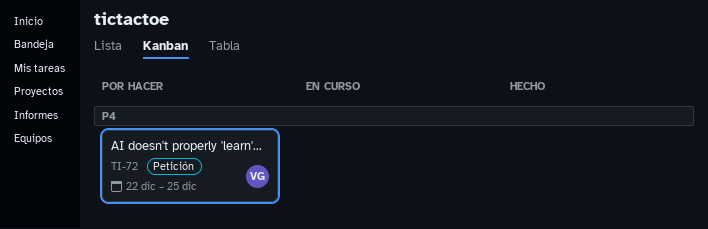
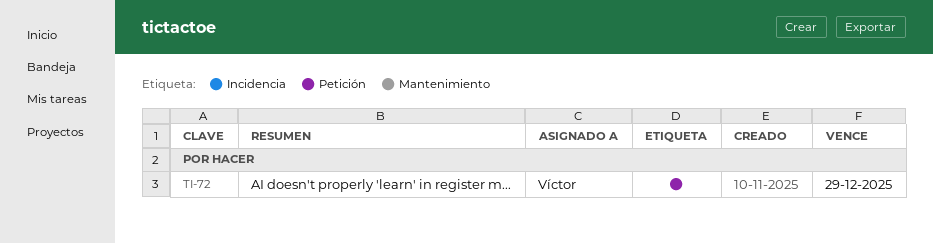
TI-72, due: Dec 25 -> Dec 29

